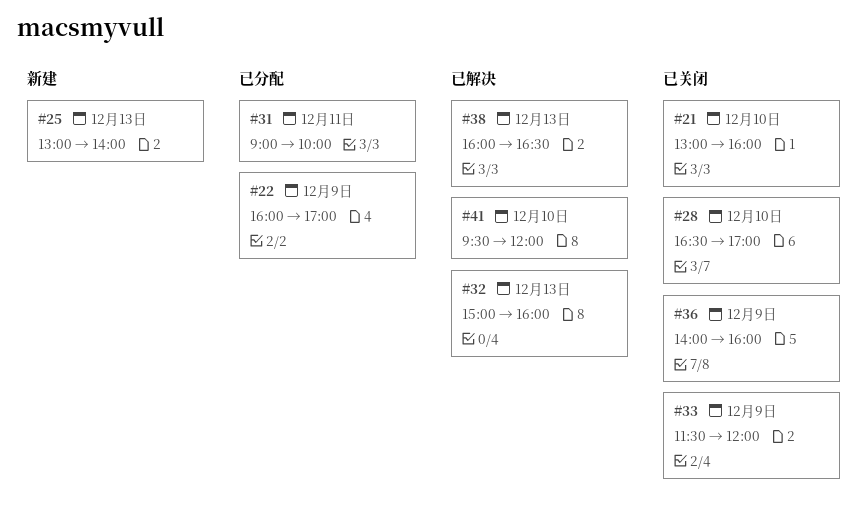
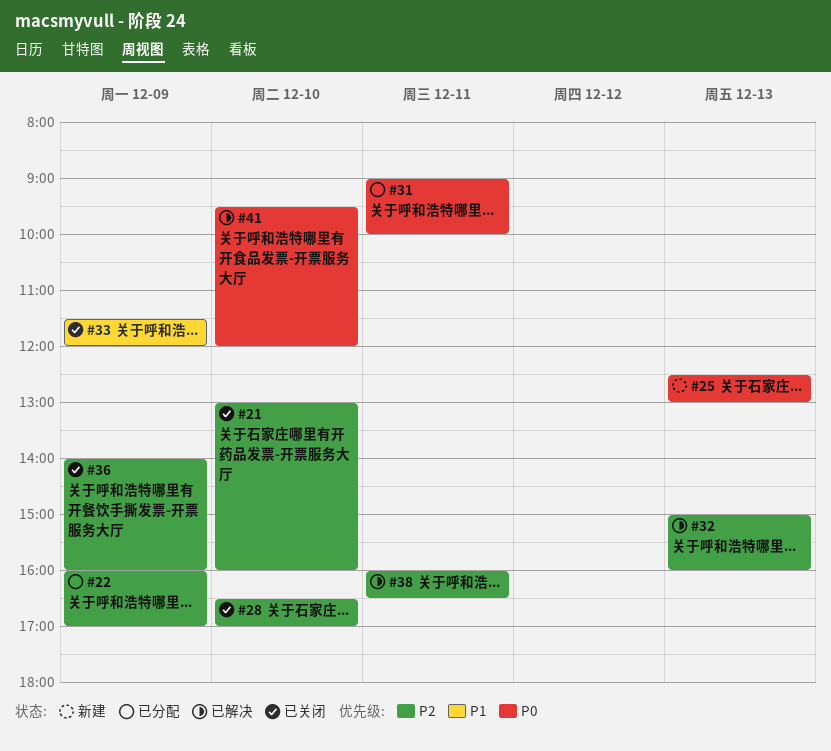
#25, begins: 13:00 -> 12:30
#25, ends: 14:00 -> 13:00
#38, day: Dec 13 -> Dec 11

